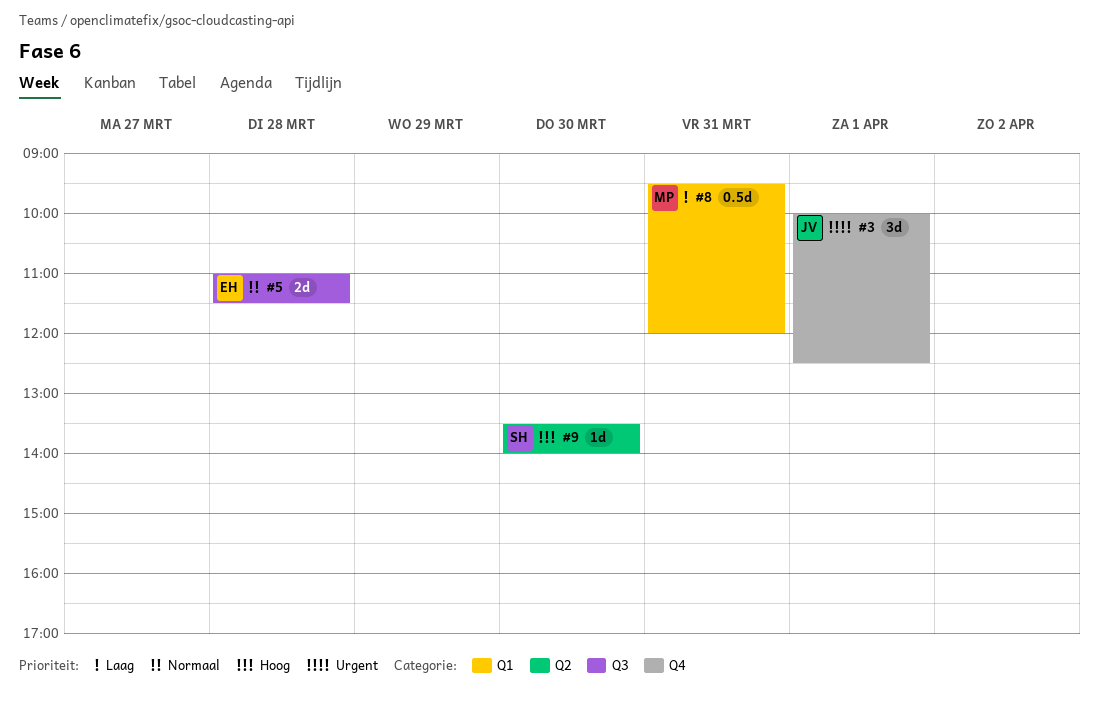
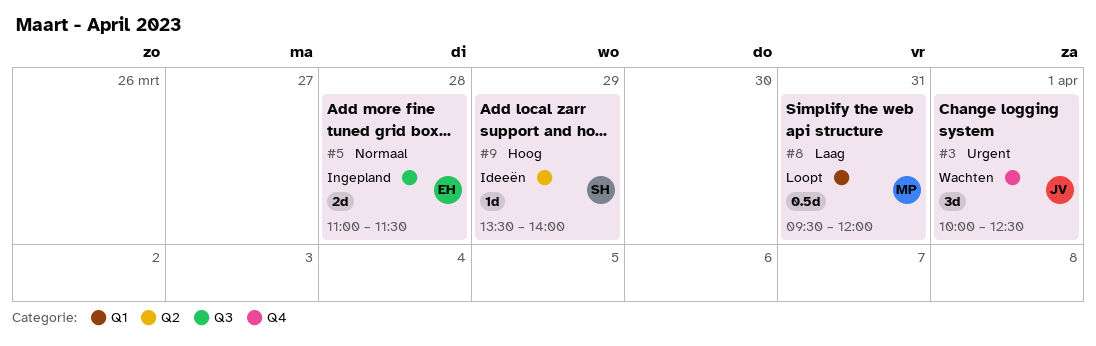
#9, day: Mar 30 -> Mar 29

